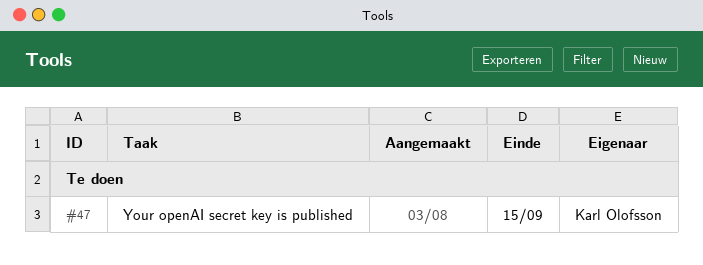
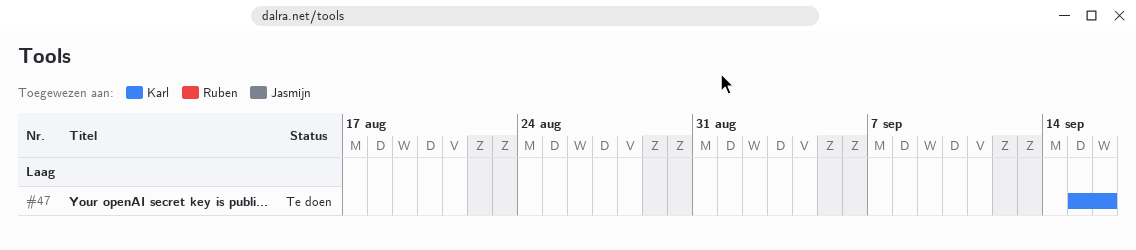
#47, due: Sep 15 -> Sep 16

